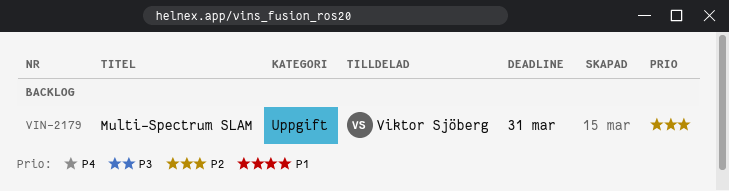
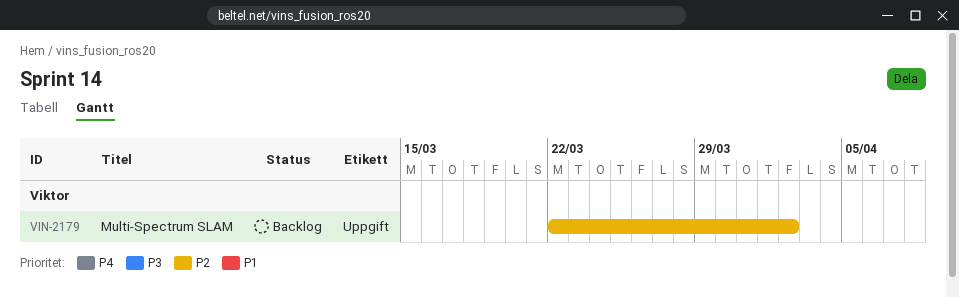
VIN-2179, due: Mar 31 -> Apr 2

